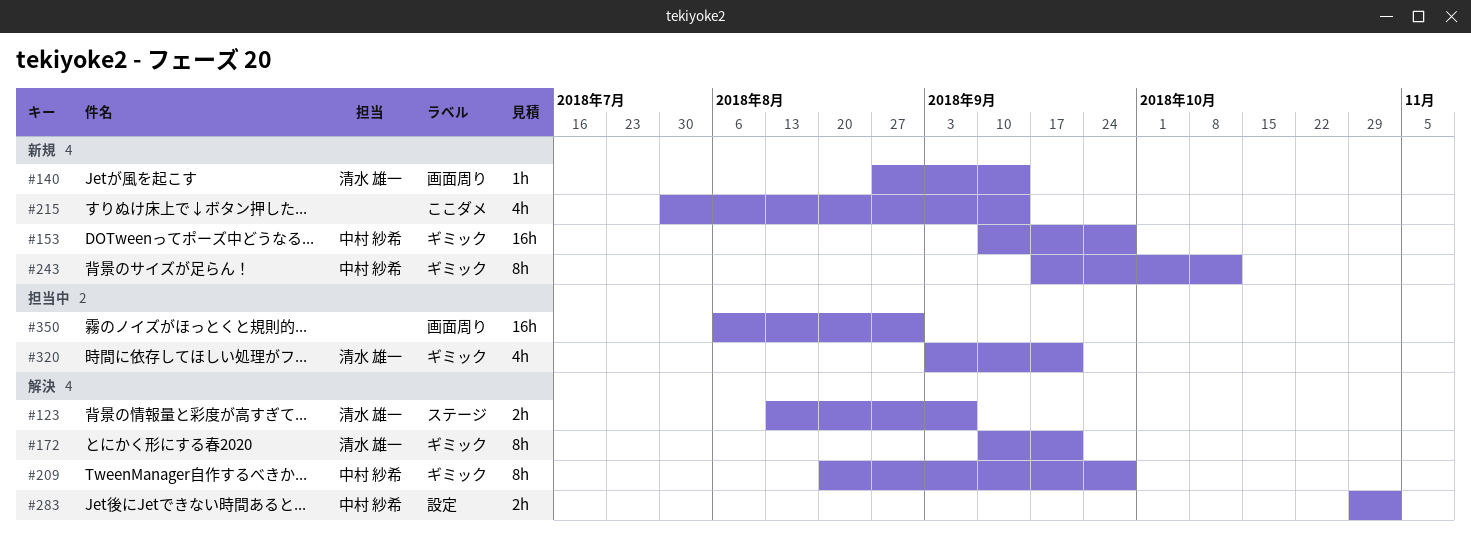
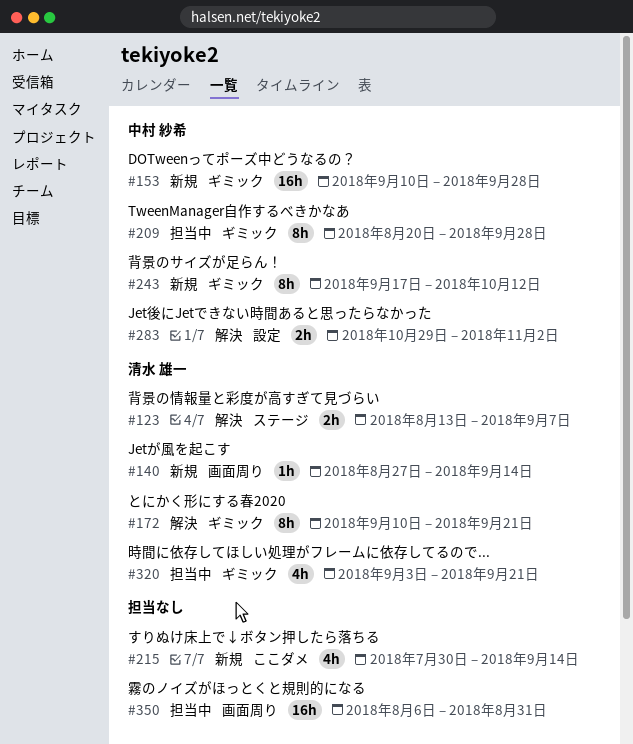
#209, status: 解決 -> 担当中

